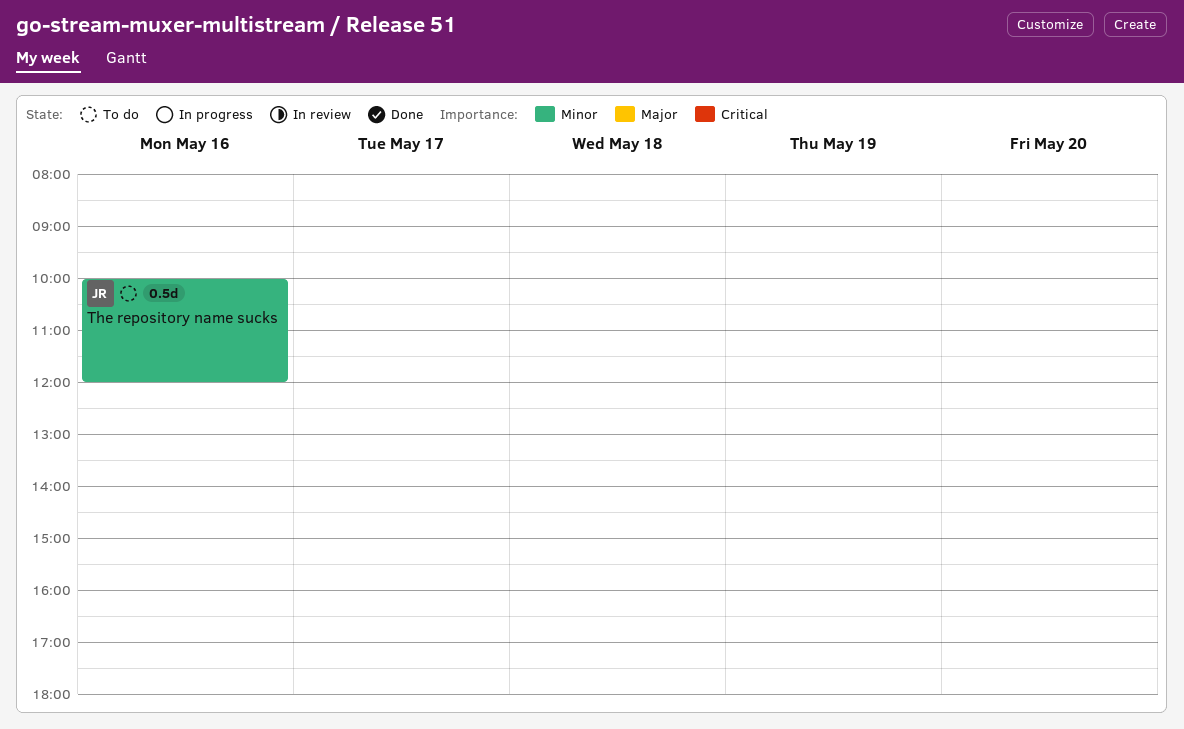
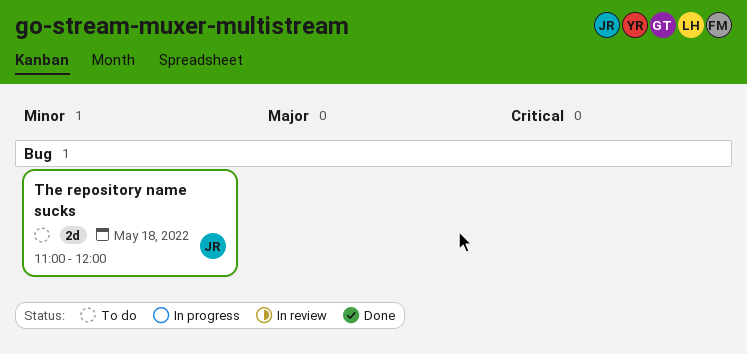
The repository name sucks, estimate: 0.5d -> 2d
The repository name sucks, day: May 16 -> May 18
The repository name sucks, begins: 10:00 -> 11:00

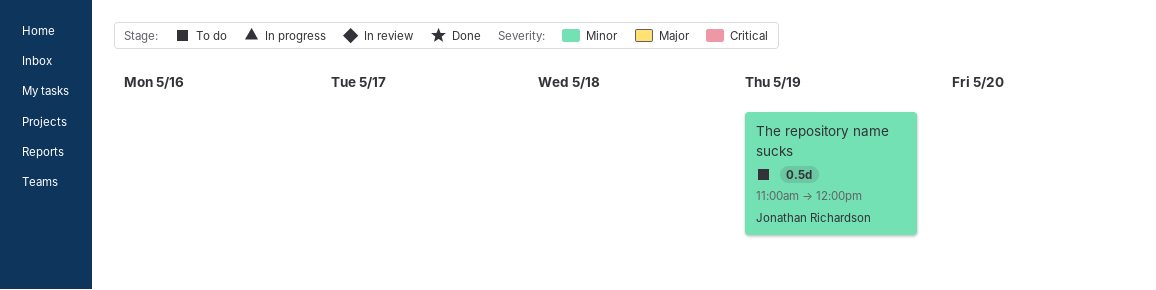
The repository name sucks, estimate: 2d -> 0.5d
The repository name sucks, day: May 18 -> May 19

